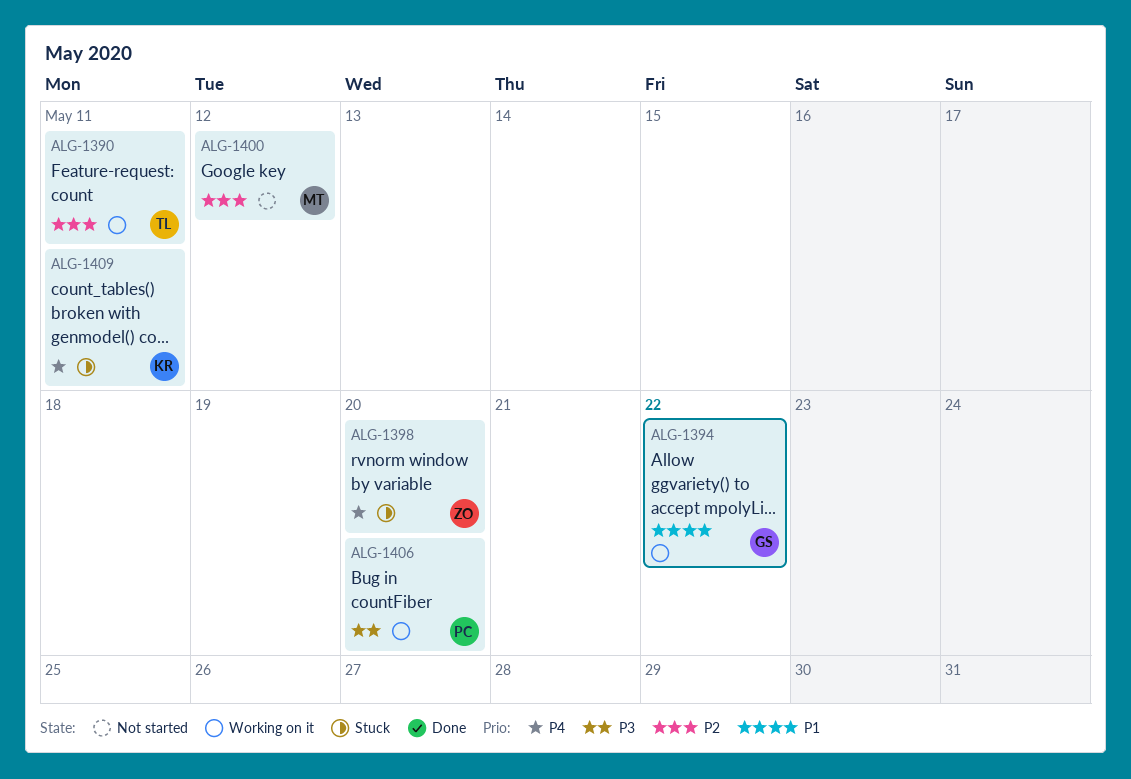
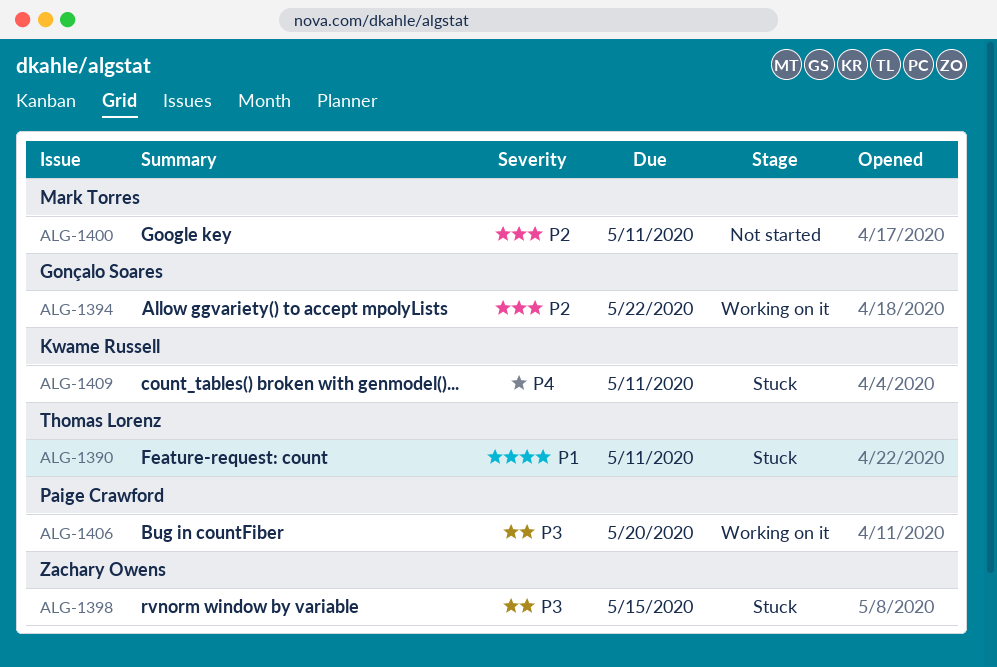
ALG-1390, status: Working on it -> Stuck
ALG-1390, priority: P2 -> P1
ALG-1394, priority: P1 -> P2
ALG-1398, priority: P4 -> P3
ALG-1398, due: May 20 -> May 15
ALG-1400, due: May 12 -> May 11

